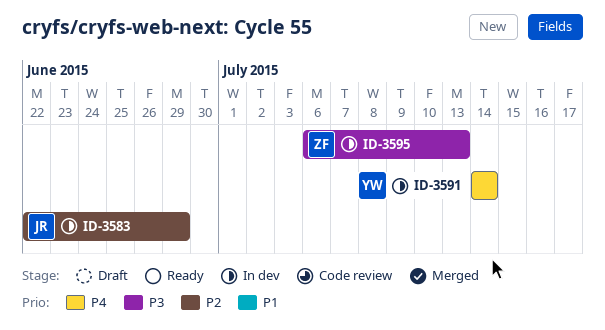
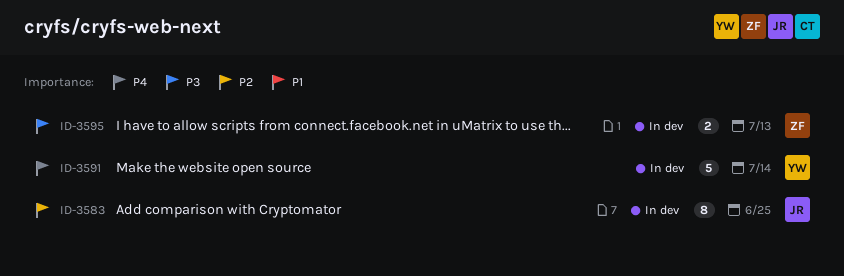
ID-3583, due: Jun 29 -> Jun 25

